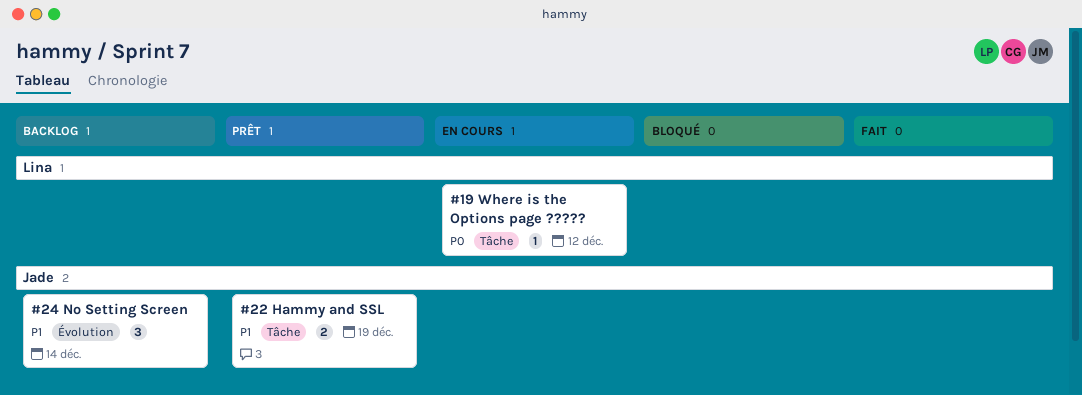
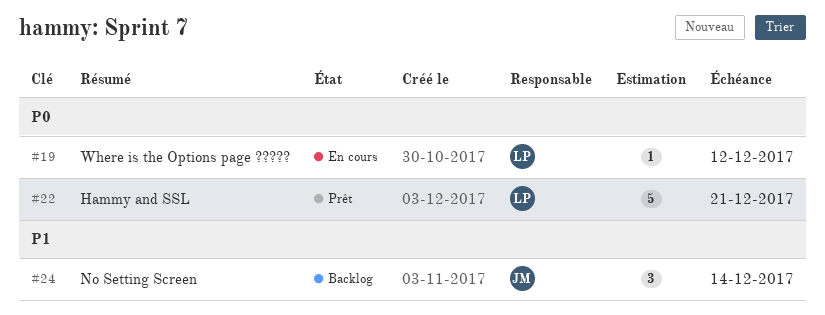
#22, owner: Jade -> Lina
#22, priority: P1 -> P0
#22, estimate: 2 -> 5
#22, due: Dec 19 -> Dec 21

